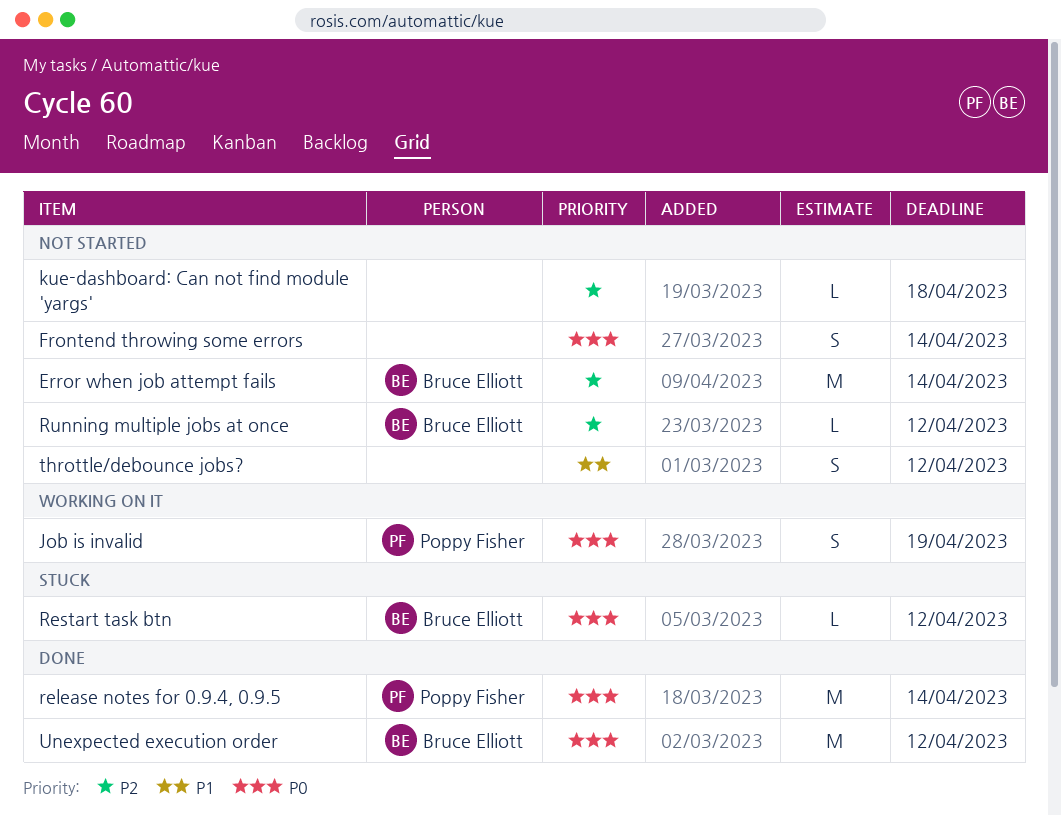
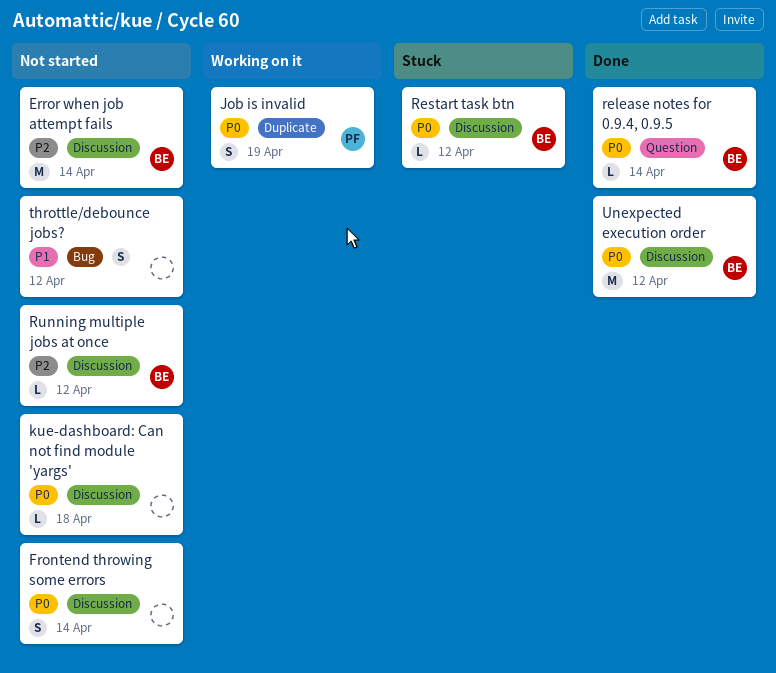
kue-dashboard: Can not find module 'yargs', priority: P2 -> P0
release notes for 0.9.4, 0.9.5, owner: Poppy Fisher -> Bruce Elliott
release notes for 0.9.4, 0.9.5, estimate: M -> L

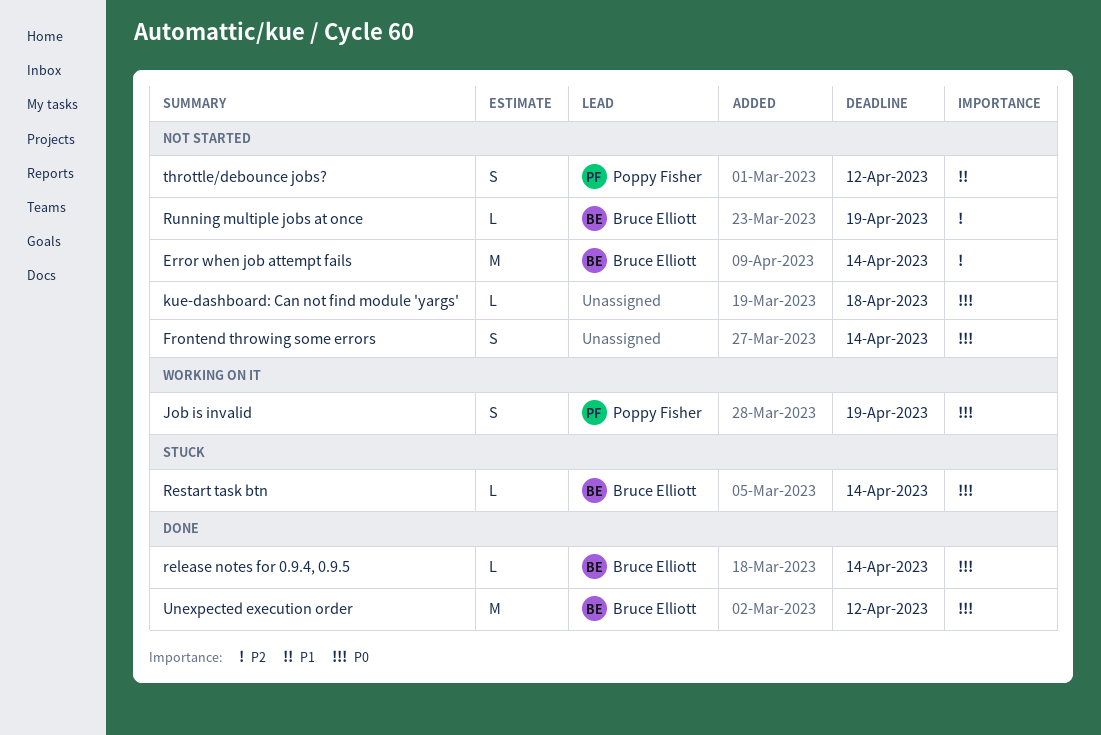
Restart task btn, due: Apr 12 -> Apr 14
Running multiple jobs at once, due: Apr 12 -> Apr 19
throttle/debounce jobs?, owner: none -> Poppy Fisher

